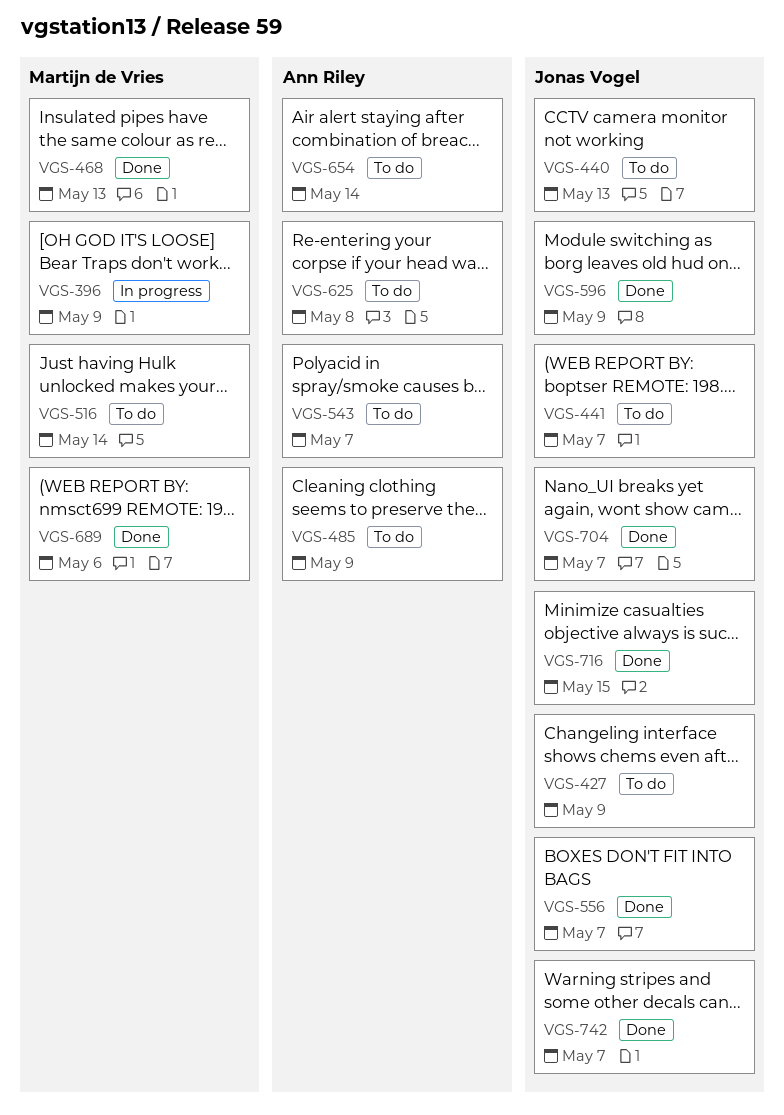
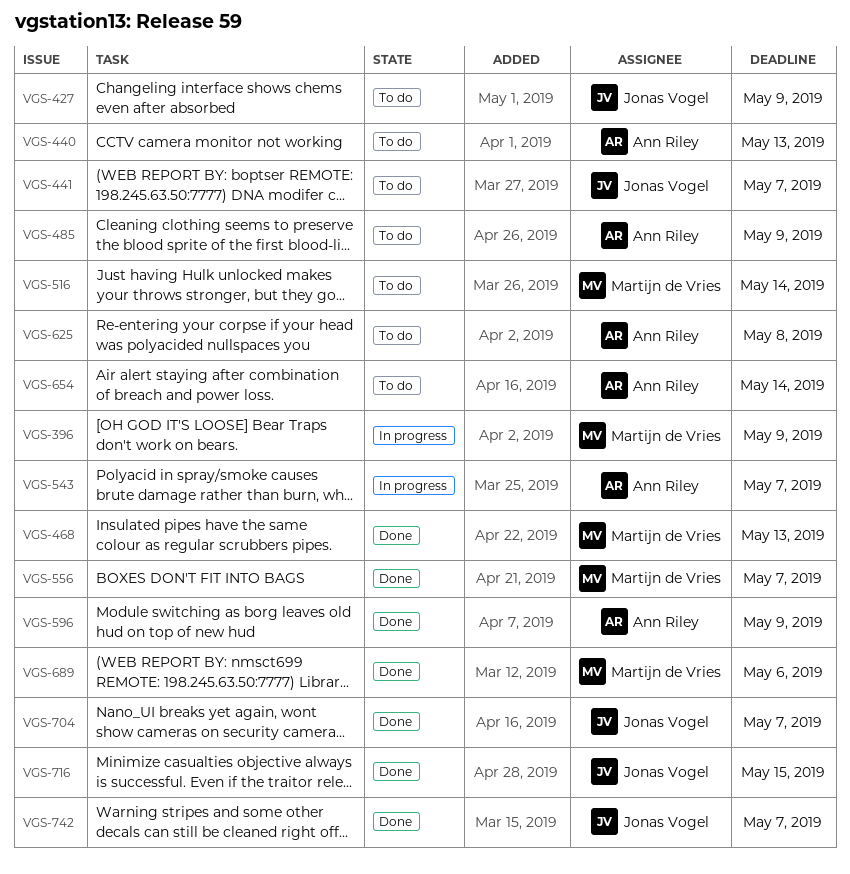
VGS-440, owner: Jonas Vogel -> Ann Riley
VGS-543, status: To do -> In progress
VGS-556, owner: Jonas Vogel -> Martijn de Vries
VGS-596, owner: Jonas Vogel -> Ann Riley

